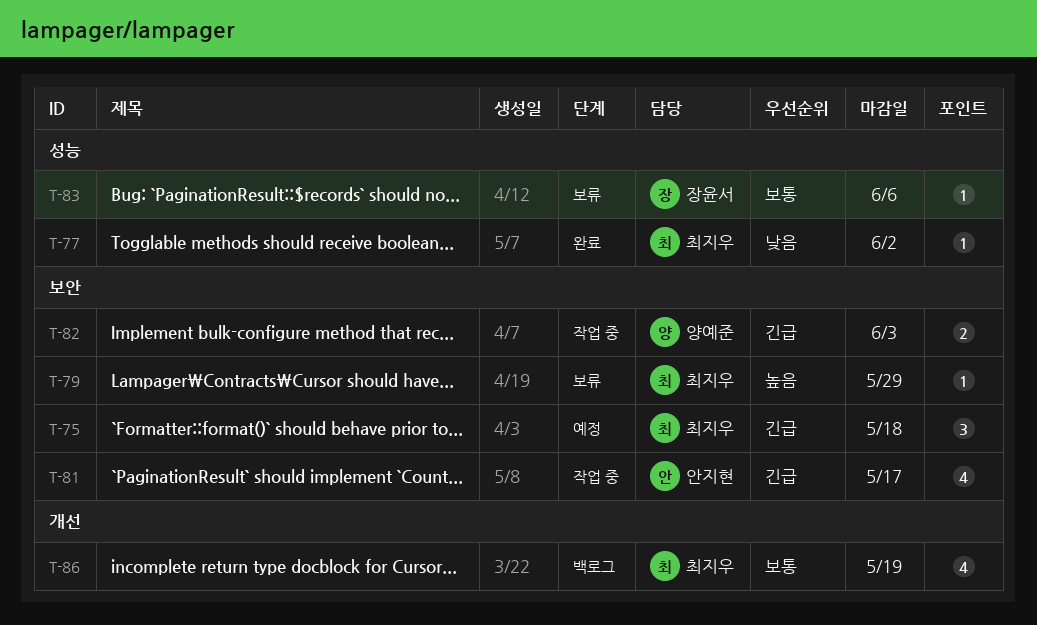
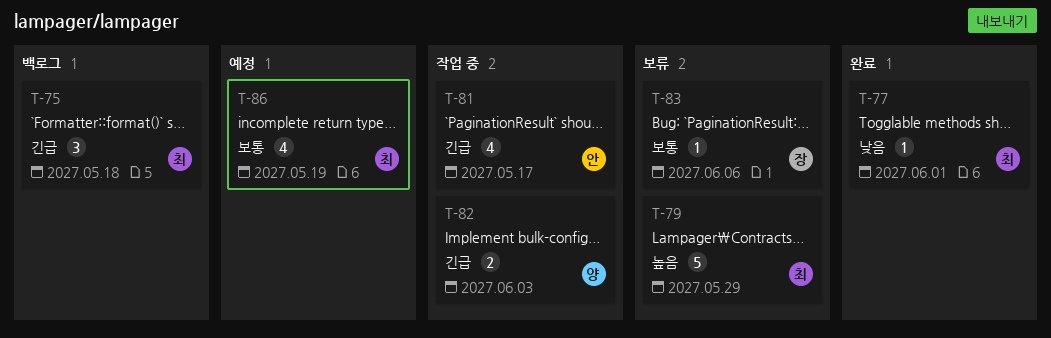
T-75, status: 예정 -> 백로그
T-77, due: Jun 2 -> Jun 1
T-79, estimate: 1 -> 5
T-86, status: 백로그 -> 예정

